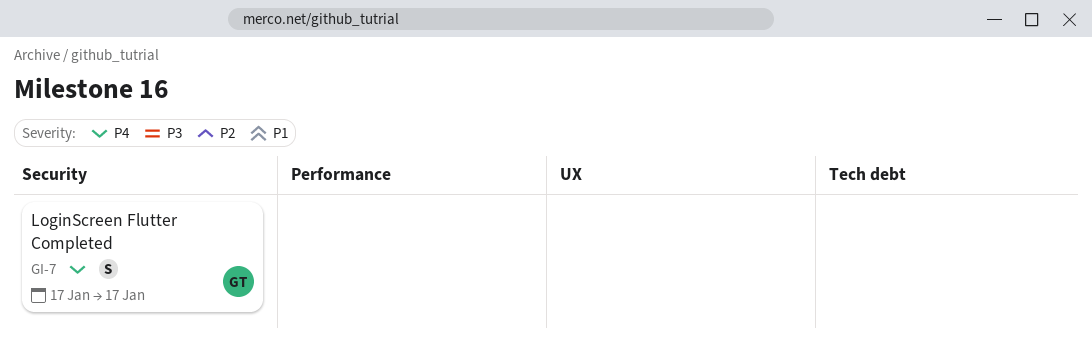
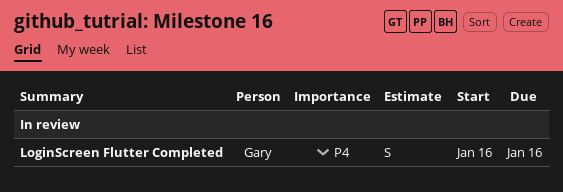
LoginScreen Flutter Completed, start: Jan 17 -> Jan 16
LoginScreen Flutter Completed, due: Jan 17 -> Jan 16

